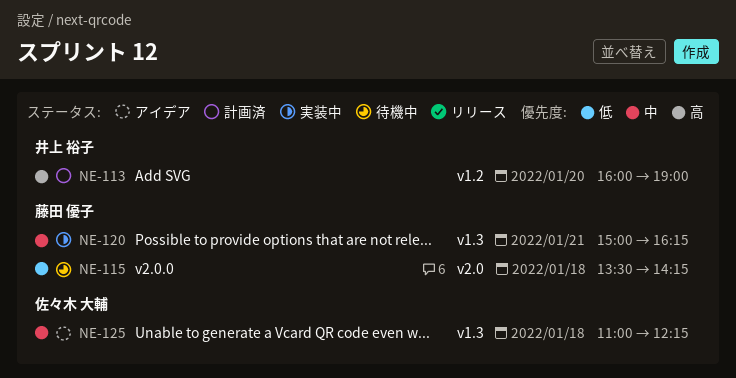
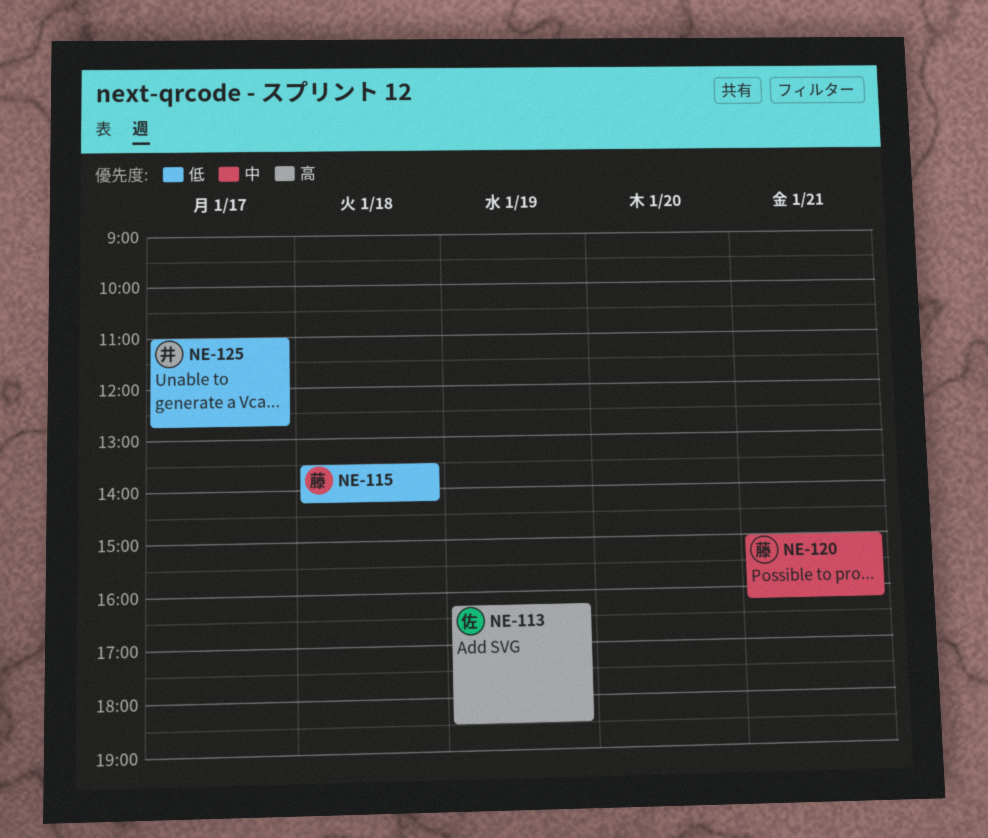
NE-113, owner: 井上 裕子 -> 佐々木 大輔
NE-113, day: Jan 20 -> Jan 19
NE-113, begins: 16:00 -> 16:15
NE-113, ends: 19:00 -> 18:30
NE-125, owner: 佐々木 大輔 -> 井上 裕子
NE-125, priority: 中 -> 低
NE-125, day: Jan 18 -> Jan 17
NE-125, ends: 12:15 -> 12:45

